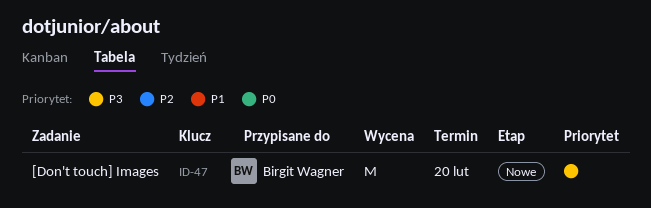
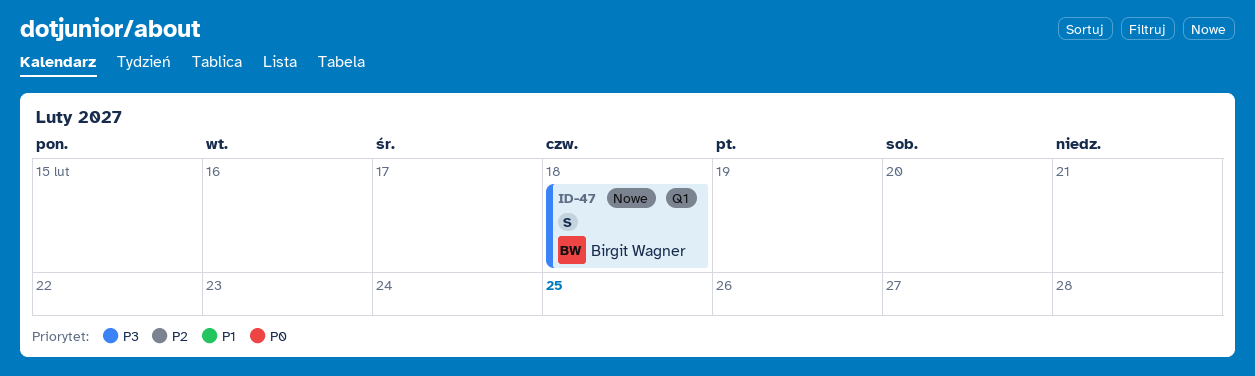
ID-47, estimate: M -> S
ID-47, due: Feb 20 -> Feb 18

